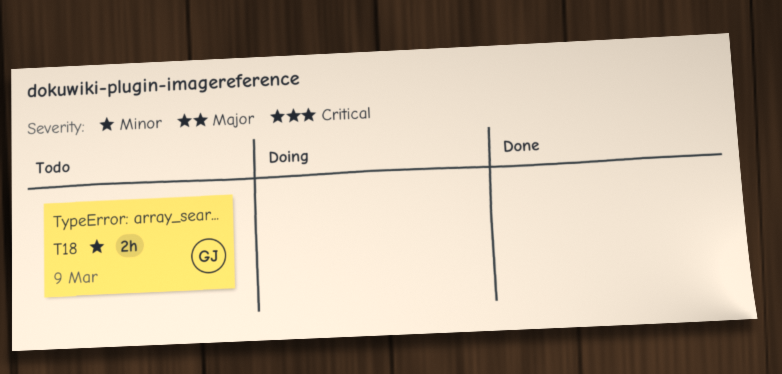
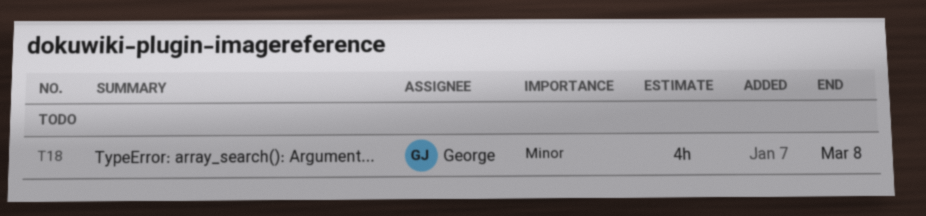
T18, estimate: 2h -> 4h
T18, due: Mar 9 -> Mar 8

